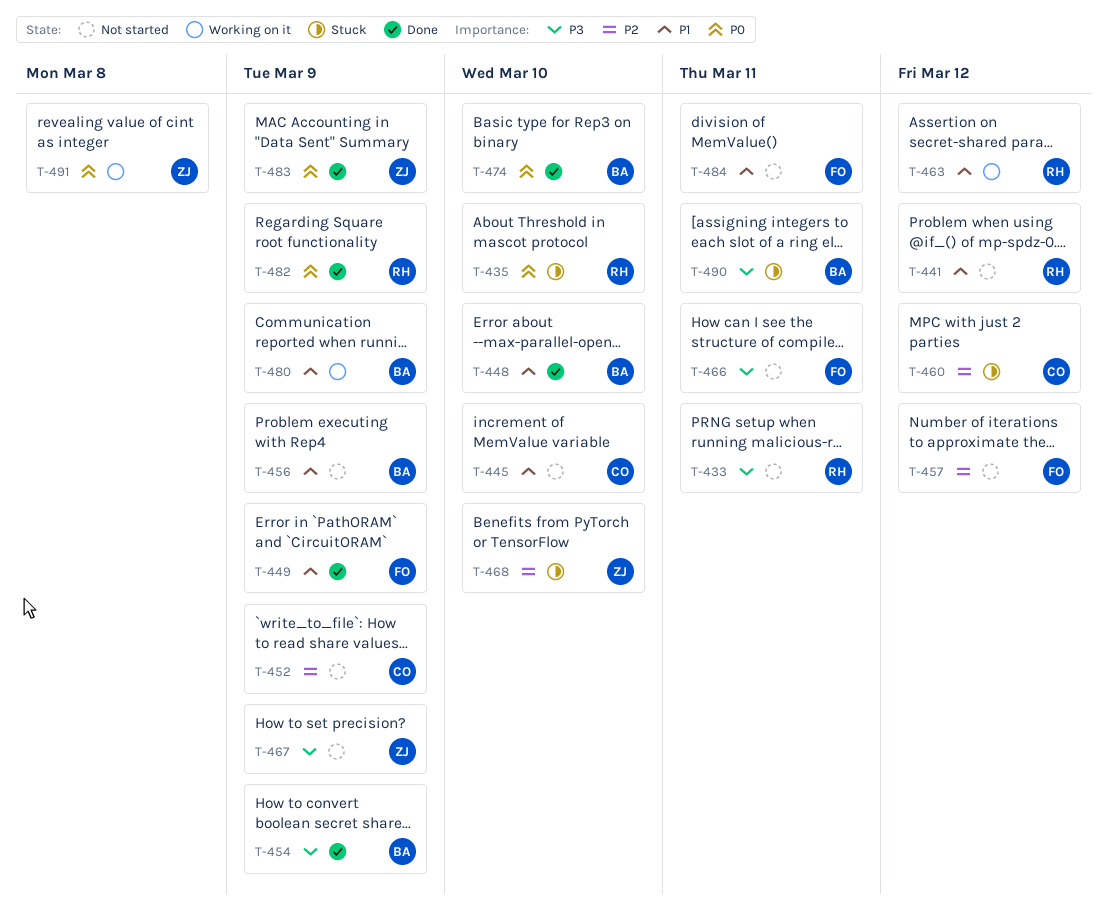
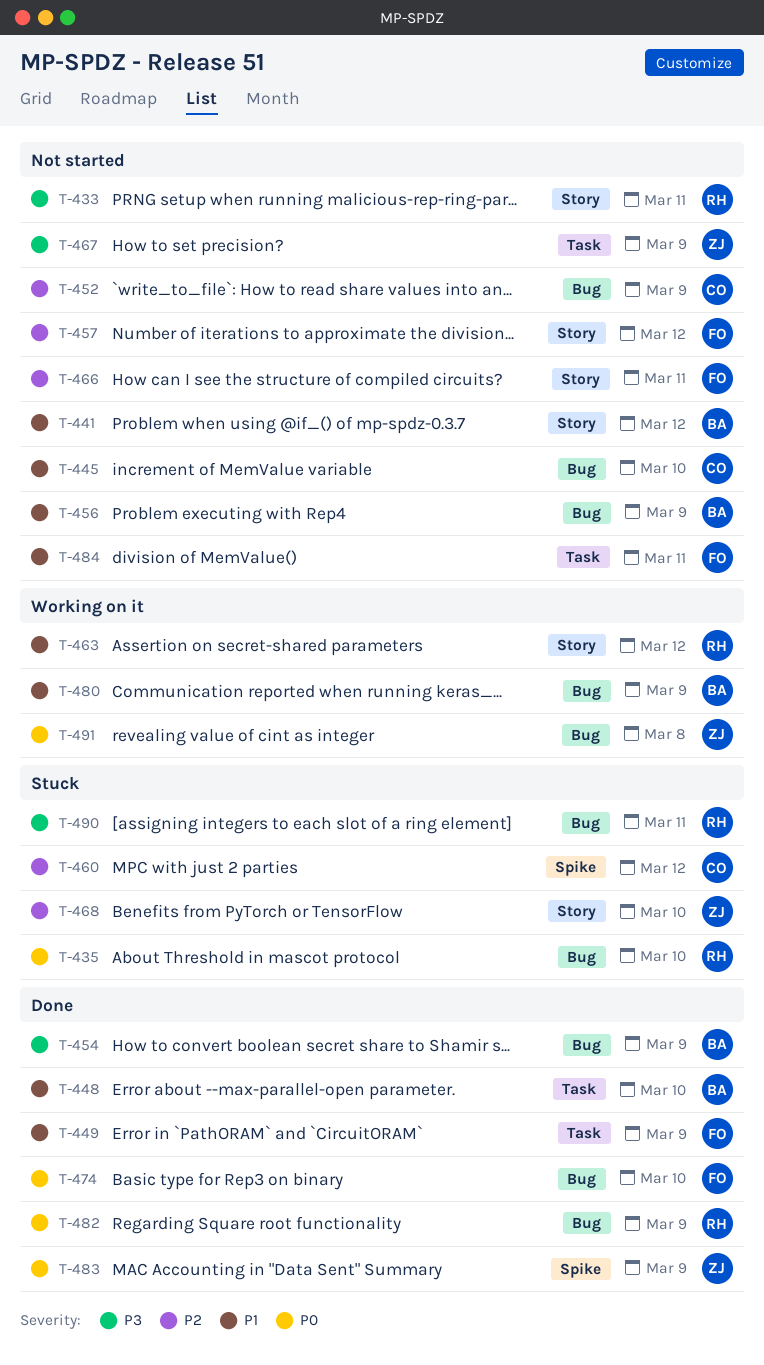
T-441, owner: RH -> BA
T-466, priority: P3 -> P2
T-474, owner: BA -> FO
T-490, owner: BA -> RH

